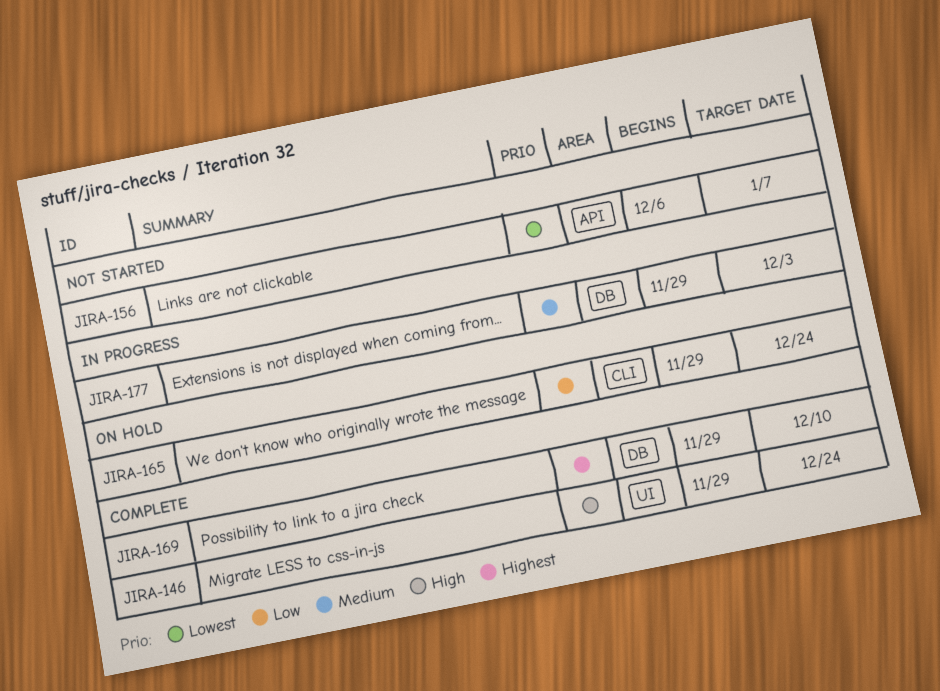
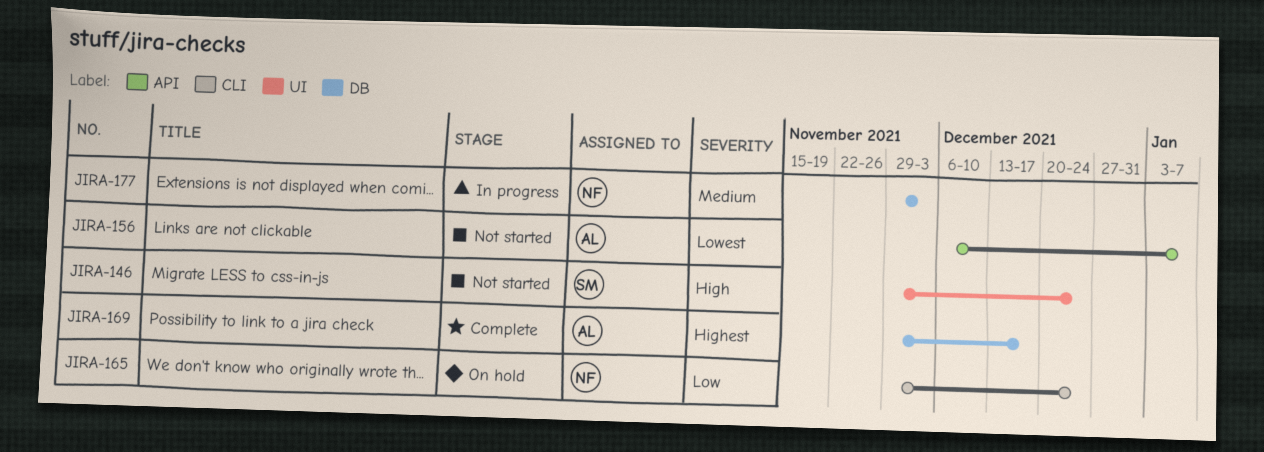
JIRA-146, status: Complete -> Not started
JIRA-169, due: Dec 10 -> Dec 17

